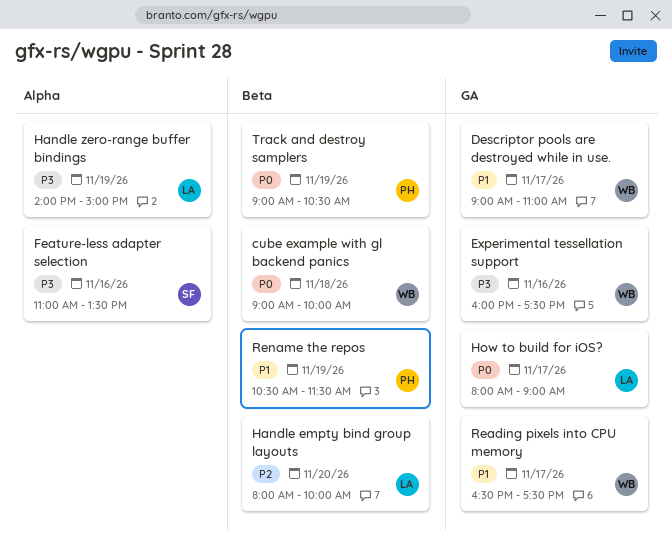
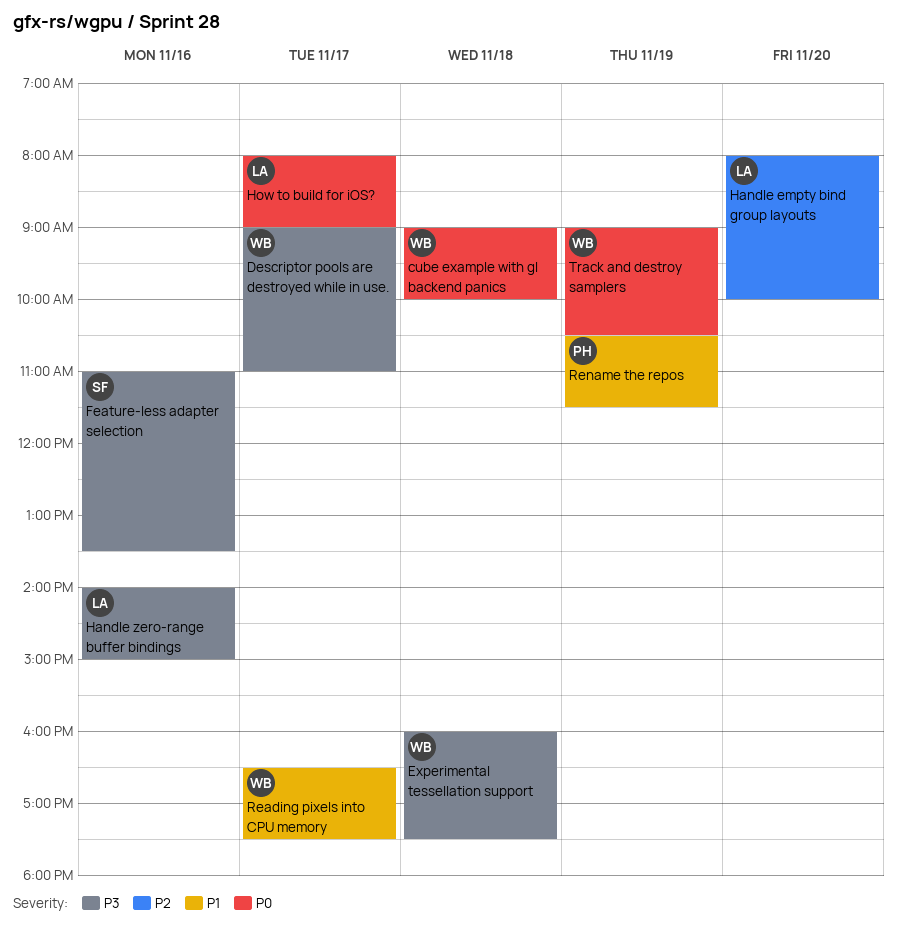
Descriptor pools are destroyed while in use., priority: P1 -> P3
Experimental tessellation support, day: Nov 16 -> Nov 18
Handle zero-range buffer bindings, day: Nov 19 -> Nov 16
Track and destroy samplers, owner: PH -> WB

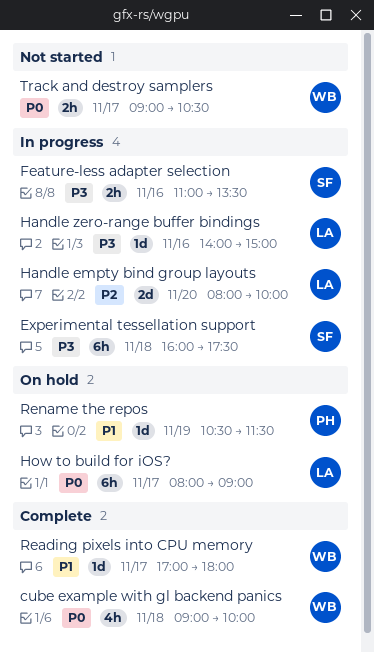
Descriptor pools are destroyed while in use.: present -> none
Experimental tessellation support, owner: WB -> SF
Reading pixels into CPU memory, begins: 16:30 -> 17:00
Reading pixels into CPU memory, ends: 17:30 -> 18:00
Track and destroy samplers, day: Nov 19 -> Nov 17

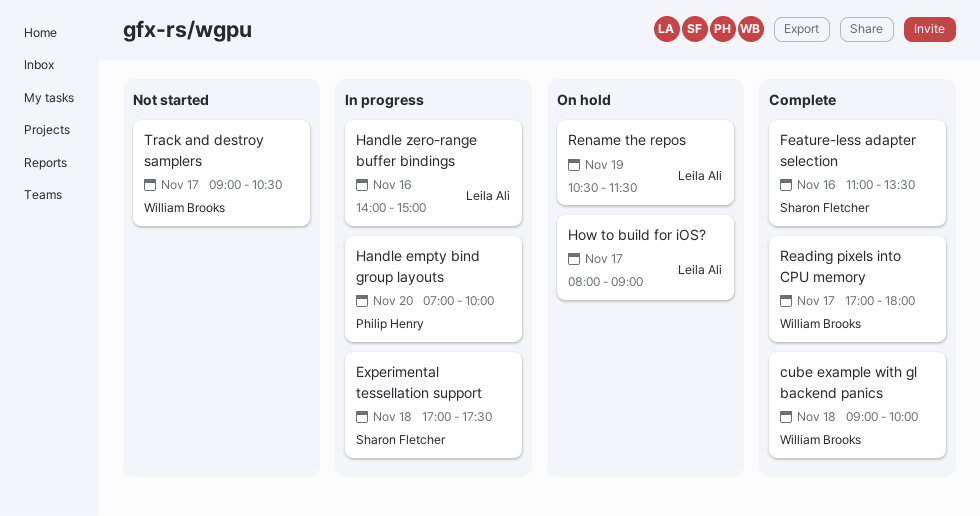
Experimental tessellation support, begins: 16:00 -> 17:00
Feature-less adapter selection, status: In progress -> Complete
Handle empty bind group layouts, owner: Leila Ali -> Philip Henry
Handle empty bind group layouts, begins: 08:00 -> 07:00
Rename the repos, owner: Philip Henry -> Leila Ali

